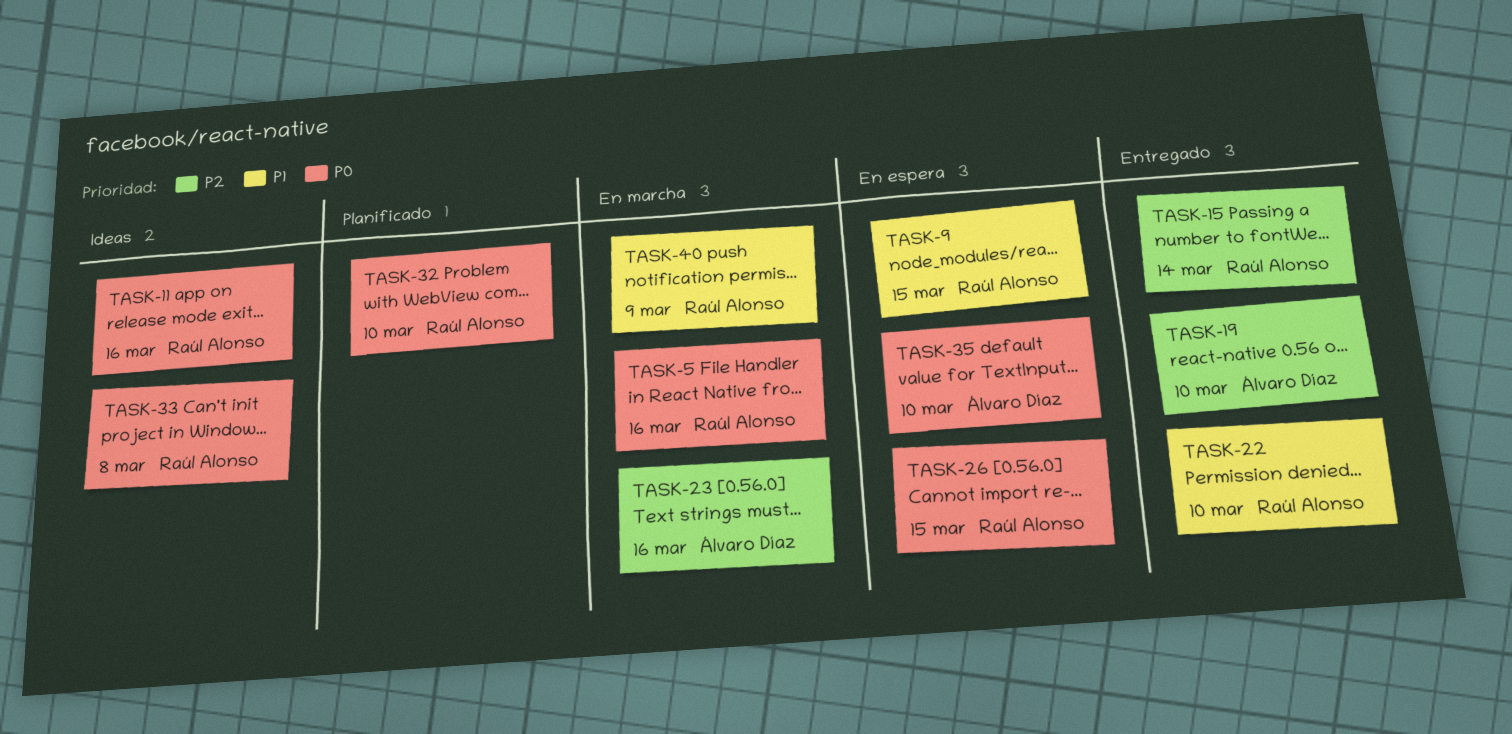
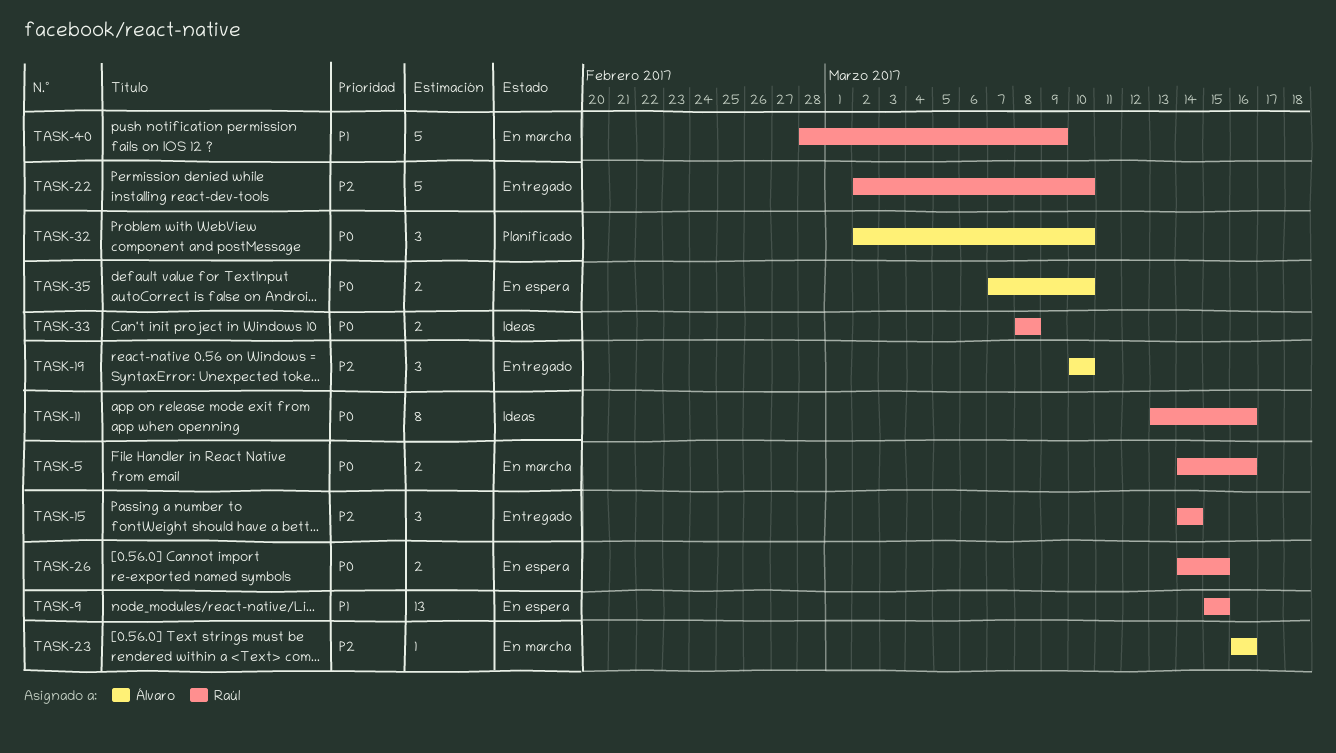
TASK-22, priority: P1 -> P2
TASK-32, owner: Raúl Alonso -> Álvaro Díaz

